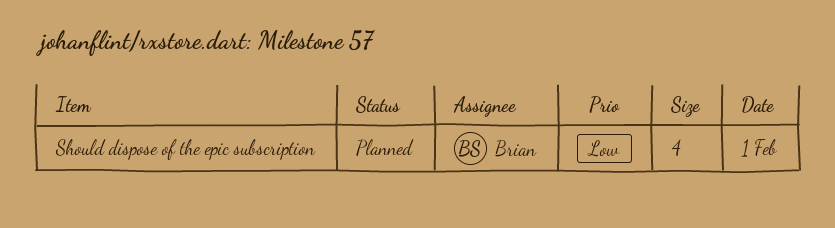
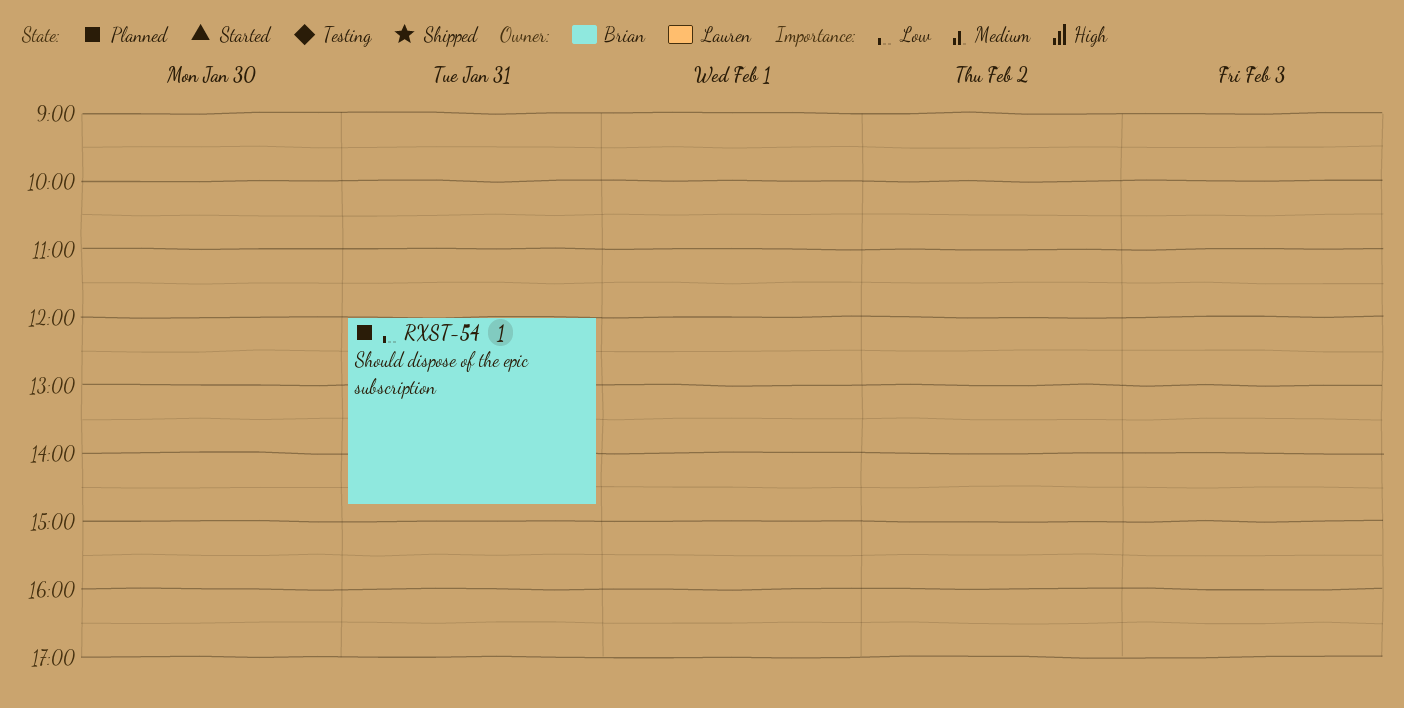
Should dispose of the epic subscription, estimate: 4 -> 1
Should dispose of the epic subscription, day: Feb 1 -> Jan 31

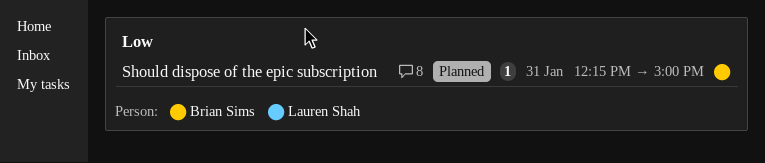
Should dispose of the epic subscription, begins: 12:00 -> 12:15
Should dispose of the epic subscription, ends: 14:45 -> 15:00

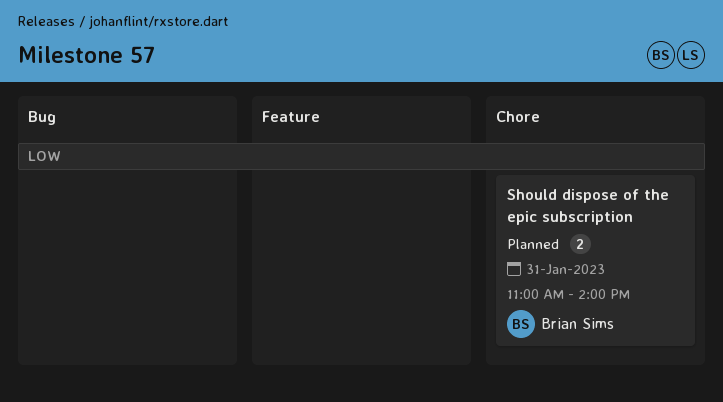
Should dispose of the epic subscription, estimate: 1 -> 2
Should dispose of the epic subscription, begins: 12:15 -> 11:00
Should dispose of the epic subscription, ends: 15:00 -> 14:00

